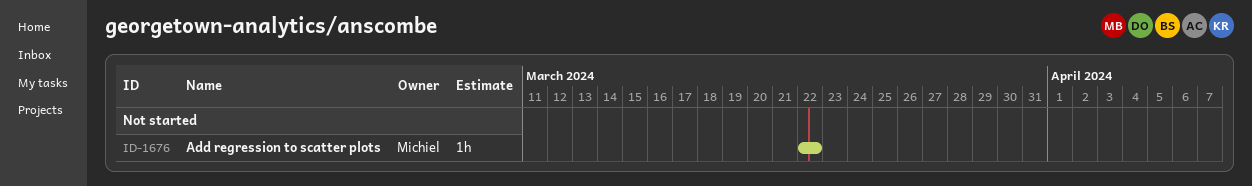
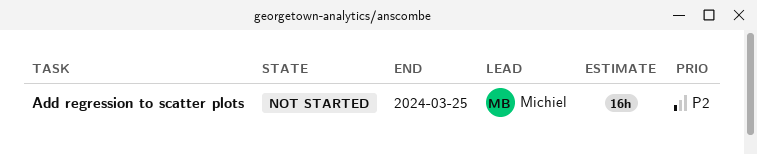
Add regression to scatter plots, estimate: 1h -> 16h
Add regression to scatter plots, due: Mar 22 -> Mar 25

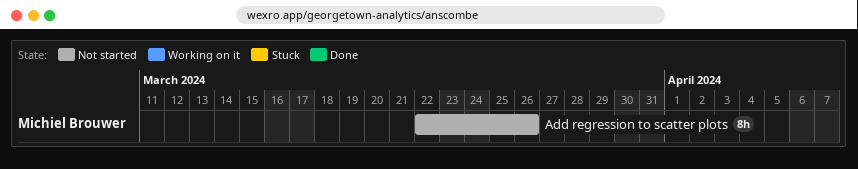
Add regression to scatter plots, estimate: 16h -> 8h
Add regression to scatter plots, due: Mar 25 -> Mar 26

